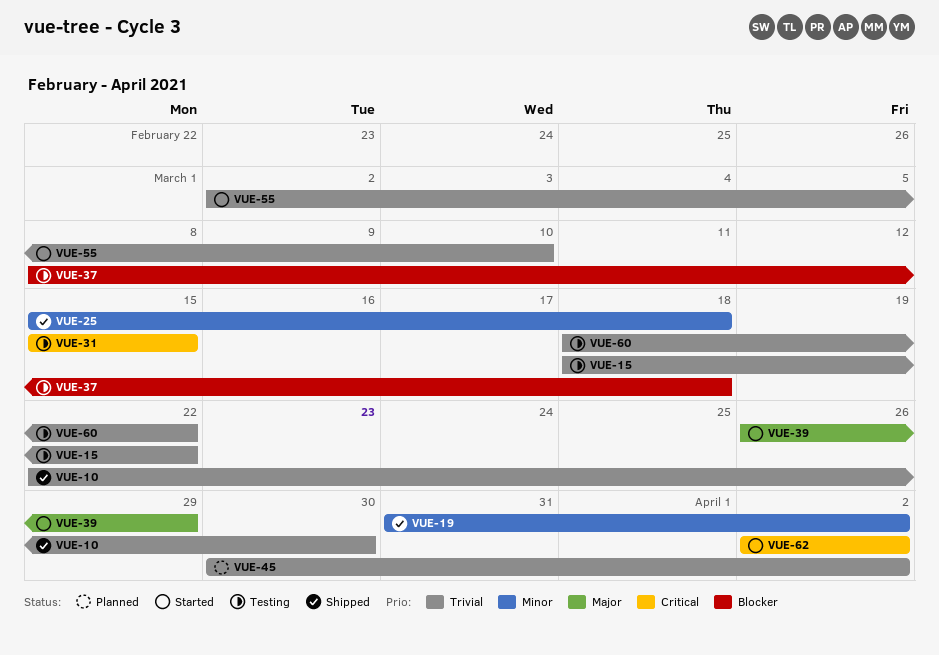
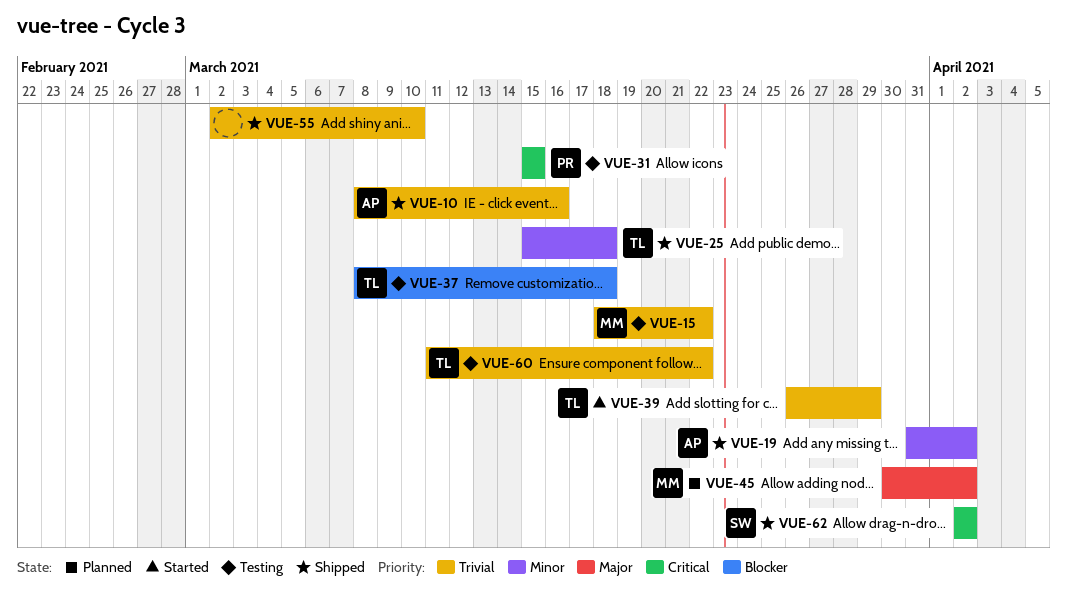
VUE-10, start: Mar 22 -> Mar 8
VUE-10, due: Mar 30 -> Mar 16
VUE-39, priority: Major -> Trivial
VUE-45, priority: Trivial -> Major
VUE-55, status: Started -> Shipped
VUE-60, start: Mar 18 -> Mar 11
VUE-62, status: Started -> Shipped

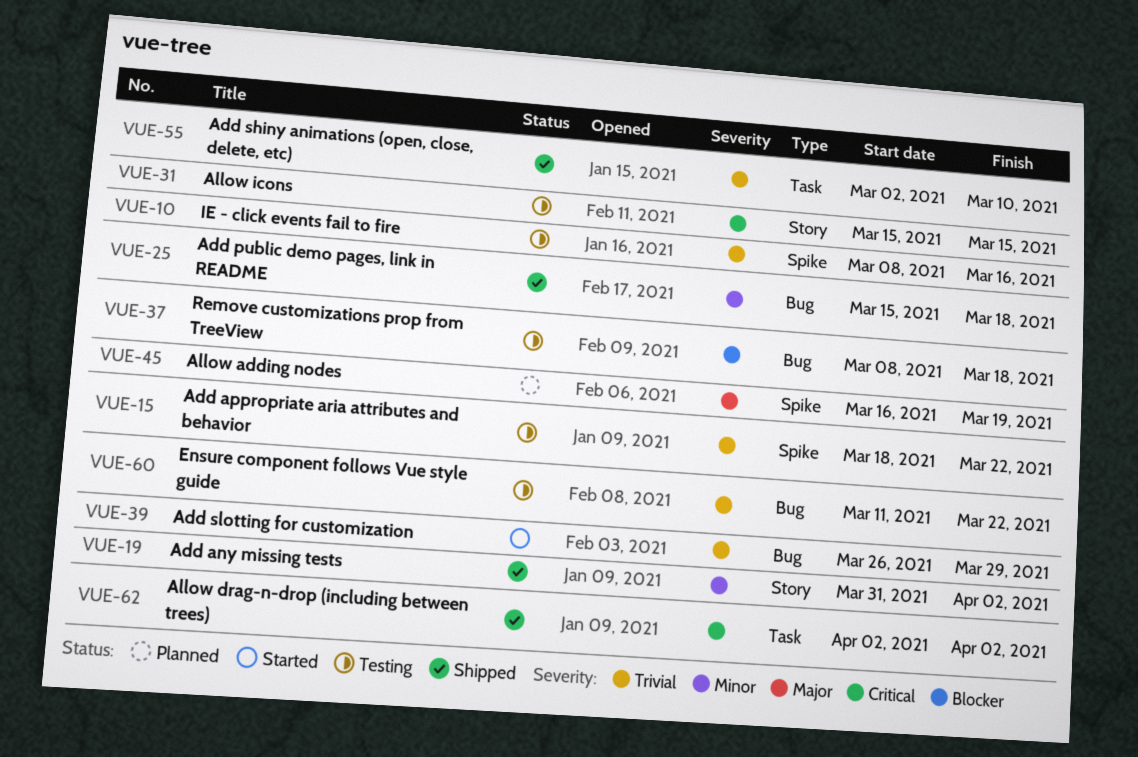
VUE-10, status: Shipped -> Testing
VUE-45, start: Mar 30 -> Mar 16
VUE-45, due: Apr 2 -> Mar 19

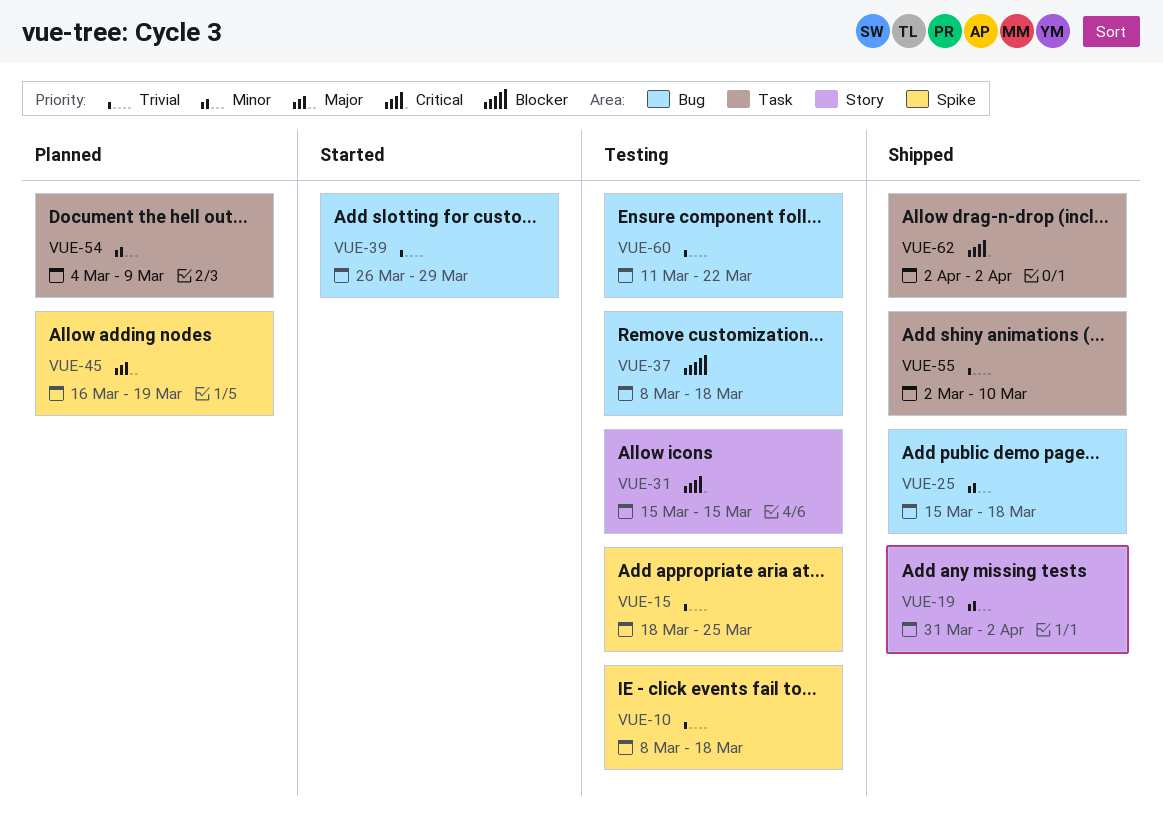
VUE-10, due: Mar 16 -> Mar 18
VUE-15, due: Mar 22 -> Mar 25
VUE-54: none -> present

